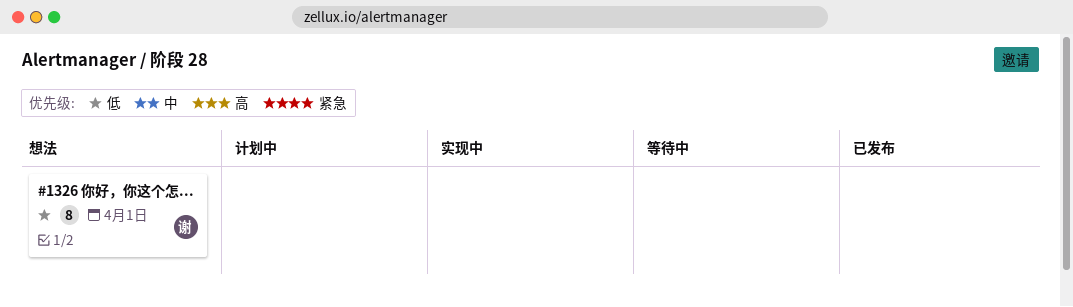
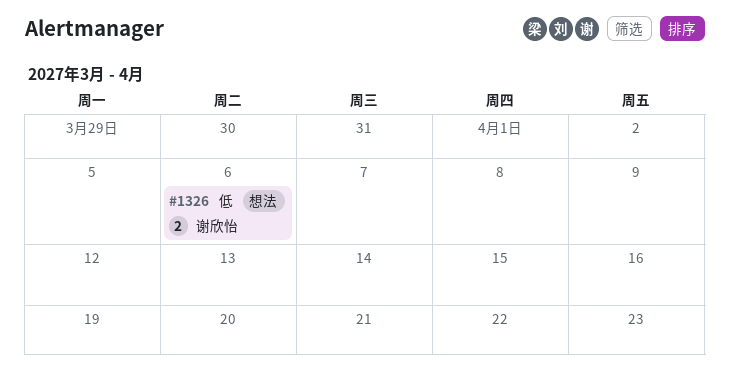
#1326, estimate: 8 -> 2
#1326, due: Apr 1 -> Apr 6

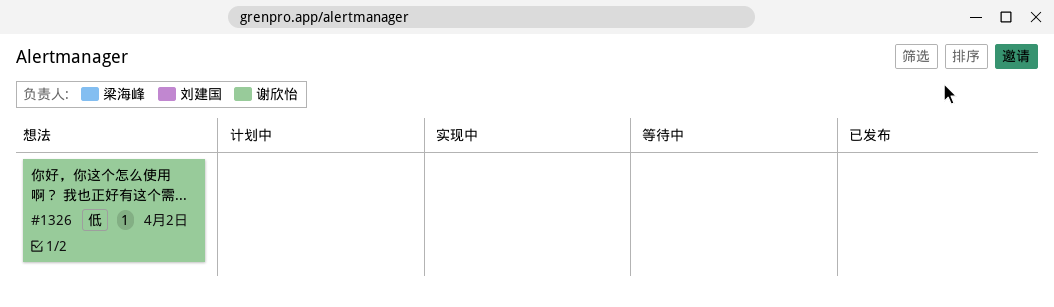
#1326, estimate: 2 -> 1
#1326, due: Apr 6 -> Apr 2

